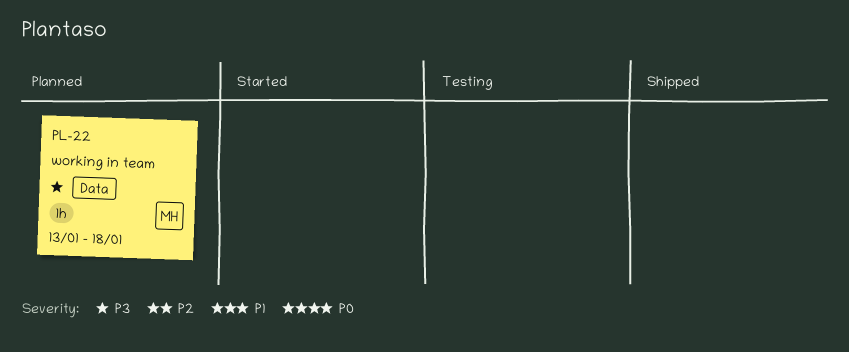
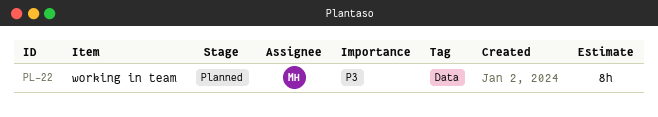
PL-22, estimate: 1h -> 8h

